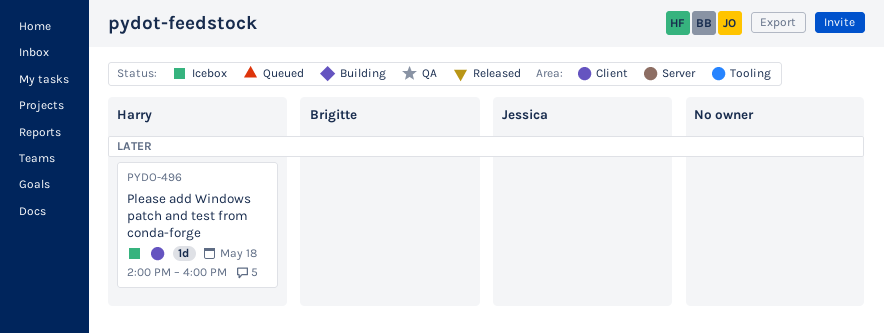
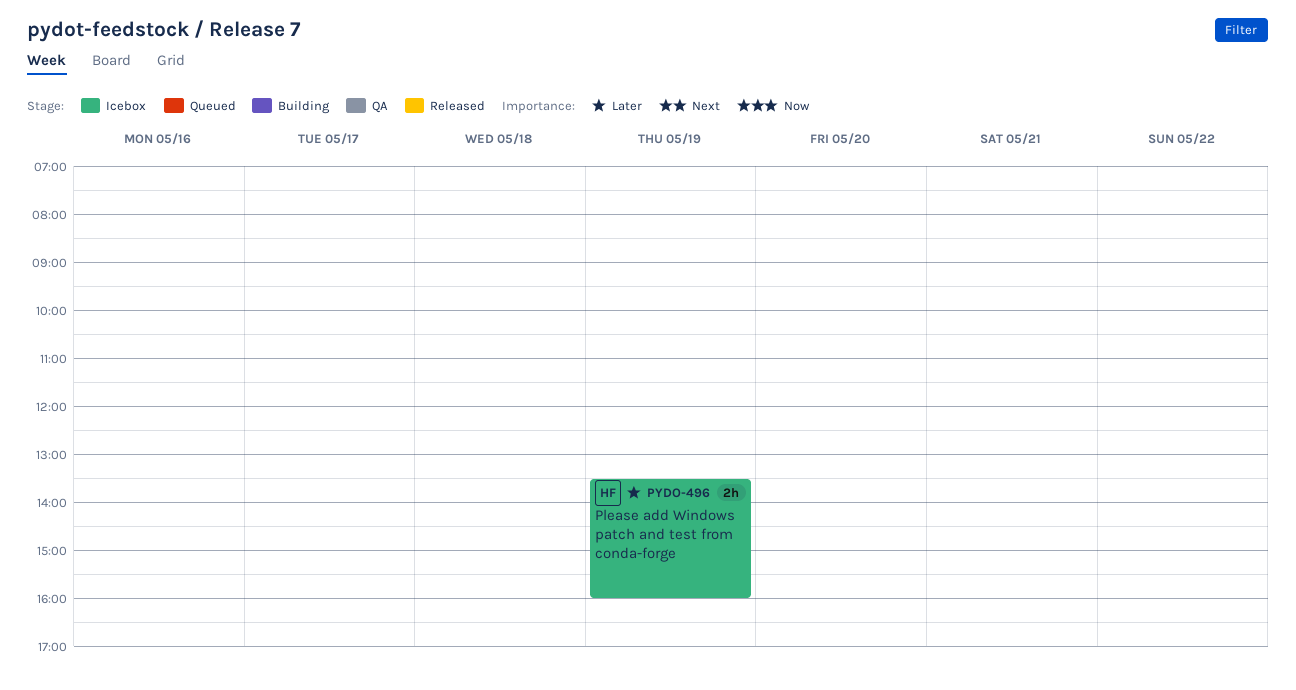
PYDO-496, estimate: 1d -> 2h
PYDO-496, day: May 18 -> May 19
PYDO-496, begins: 14:00 -> 13:30

